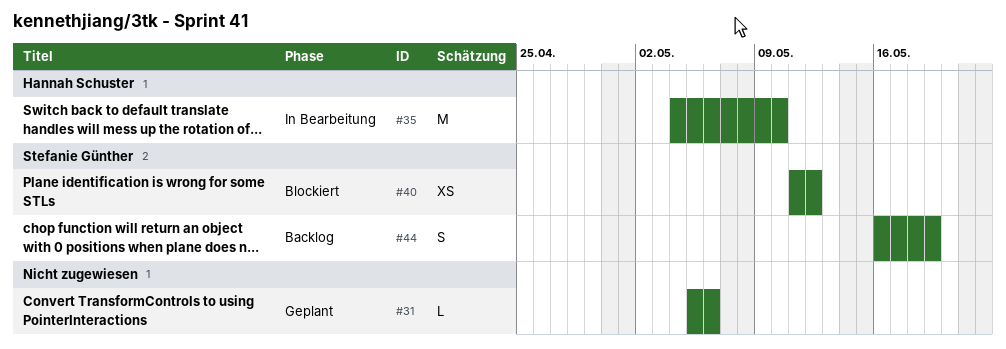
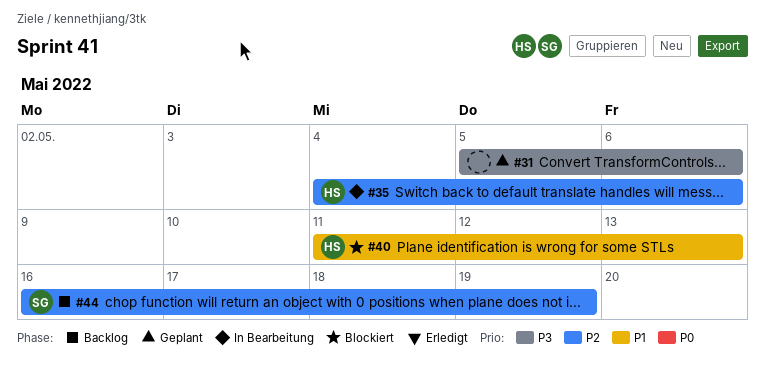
#35, due: May 10 -> May 6
#40, owner: Stefanie Günther -> Hannah Schuster
#40, due: May 12 -> May 13

